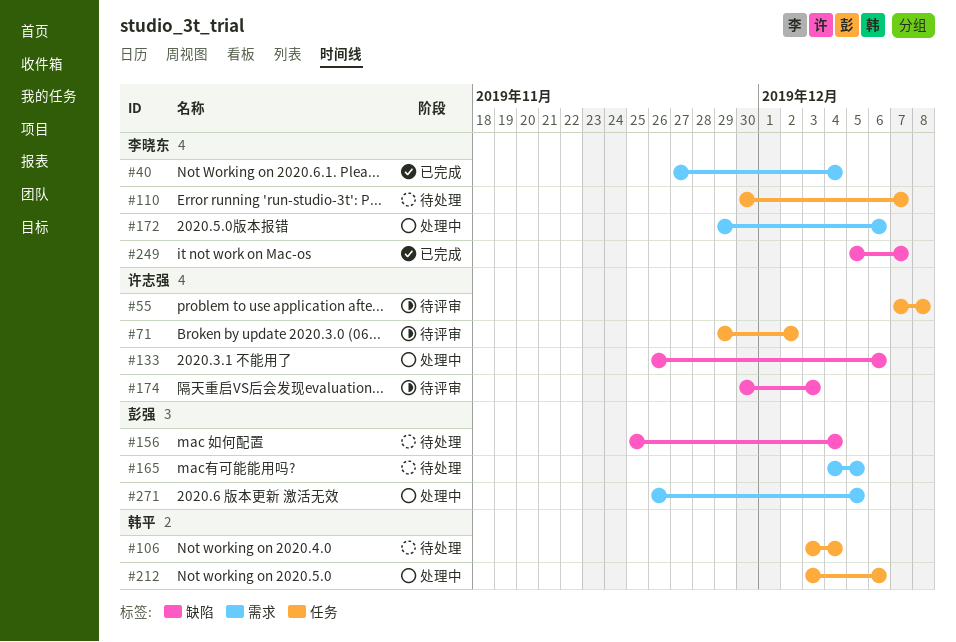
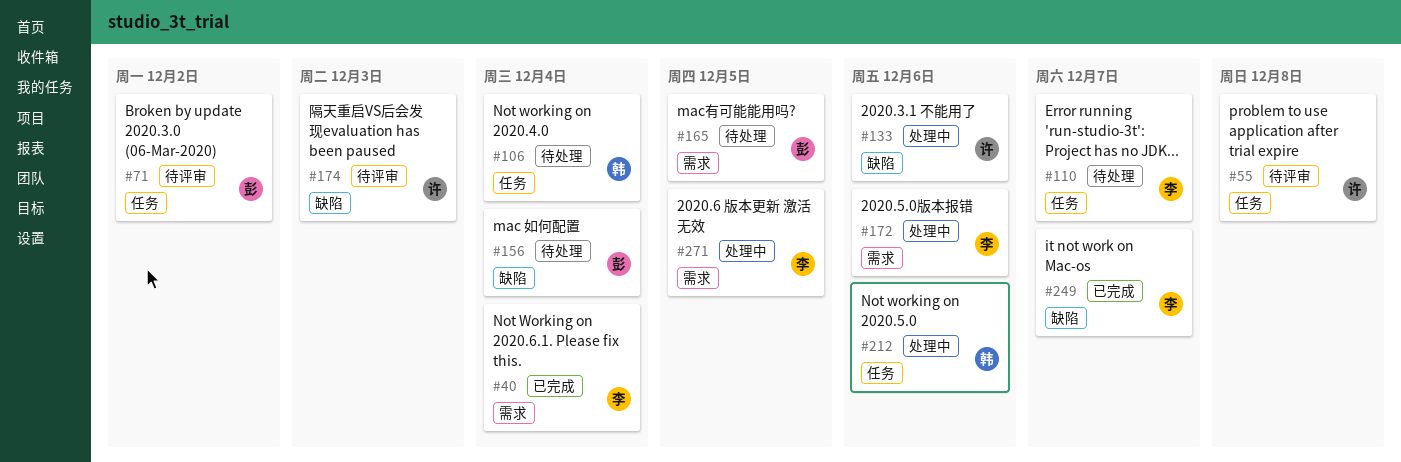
#71, owner: 许志强 -> 彭强
#271, owner: 彭强 -> 李晓东

